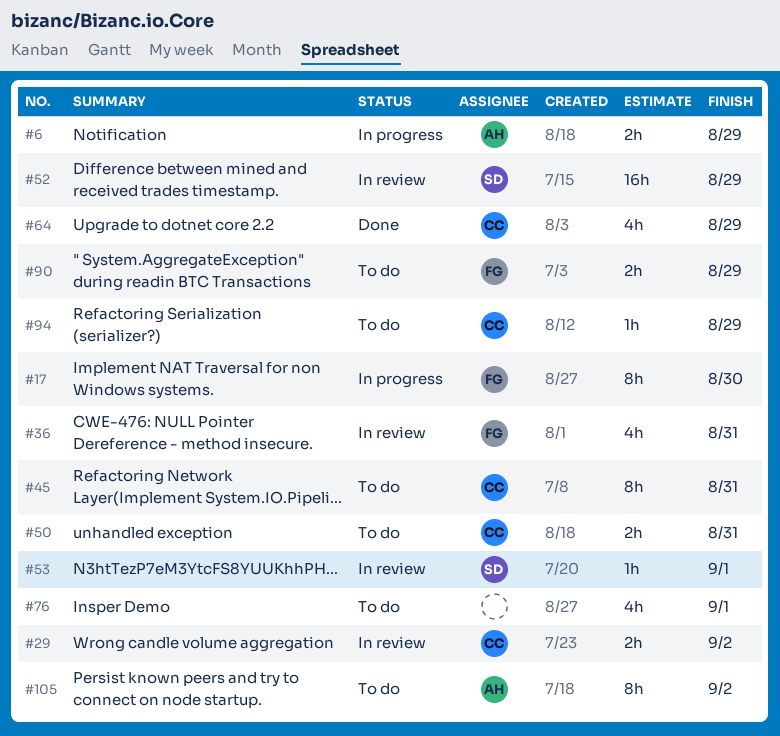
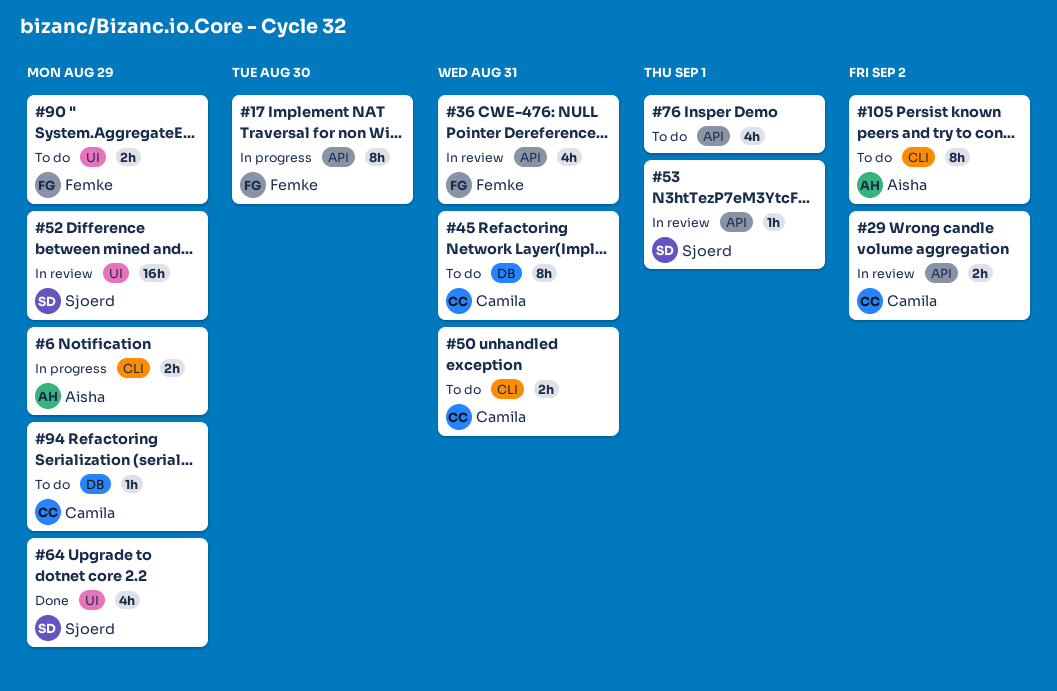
#64, owner: Camila -> Sjoerd

